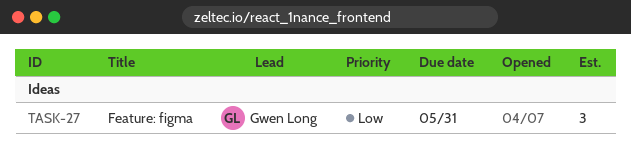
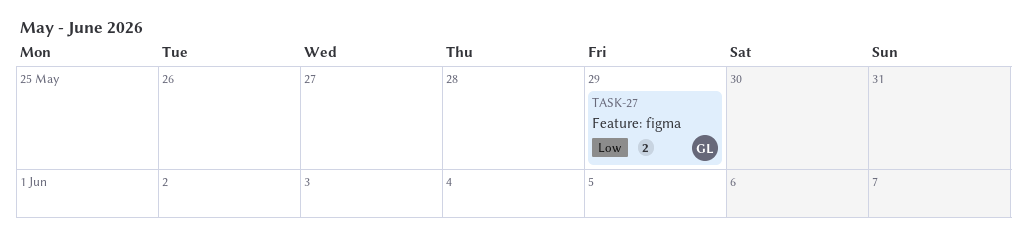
TASK-27, estimate: 3 -> 2
TASK-27, due: May 31 -> May 29

